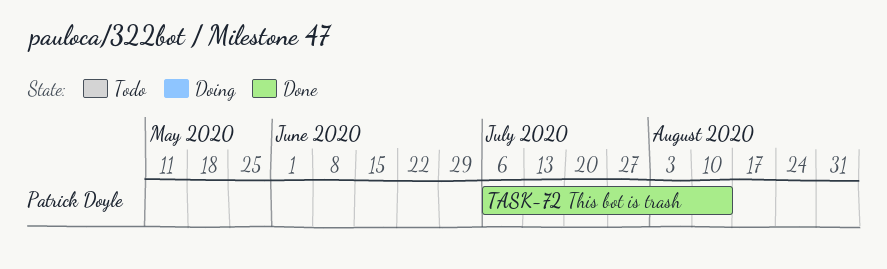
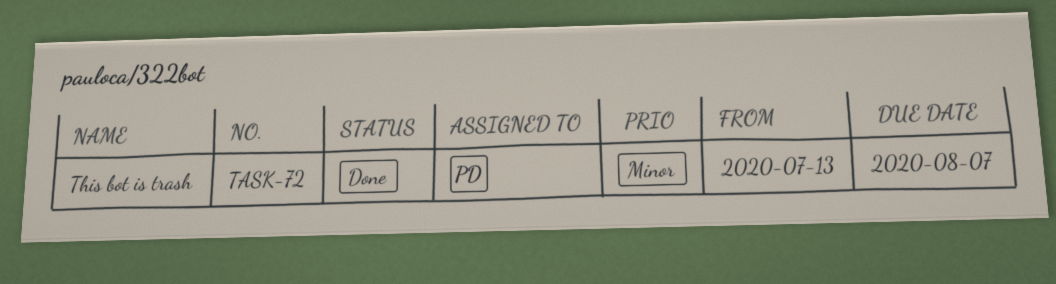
TASK-72, start: Jul 6 -> Jul 13
TASK-72, due: Aug 14 -> Aug 7

